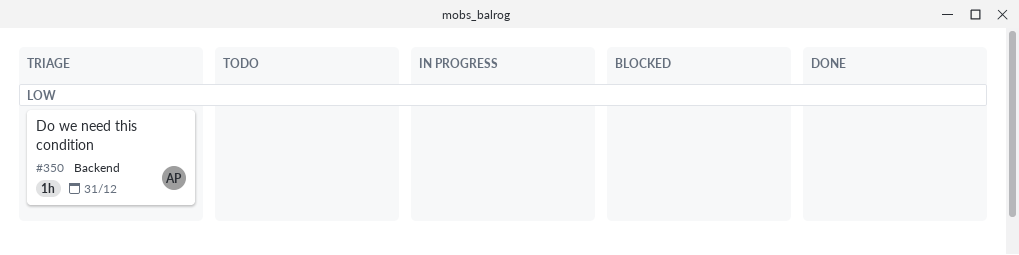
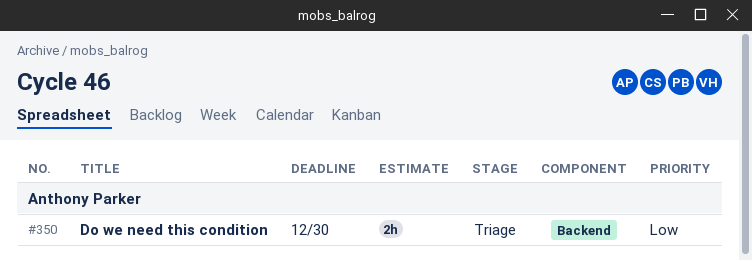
#350, estimate: 1h -> 2h
#350, due: Dec 31 -> Dec 30

